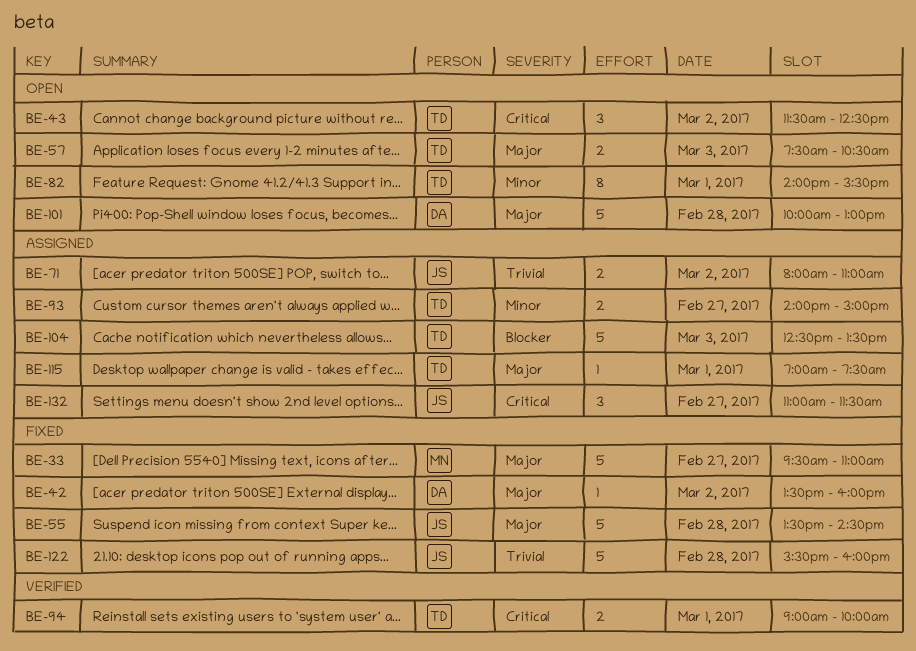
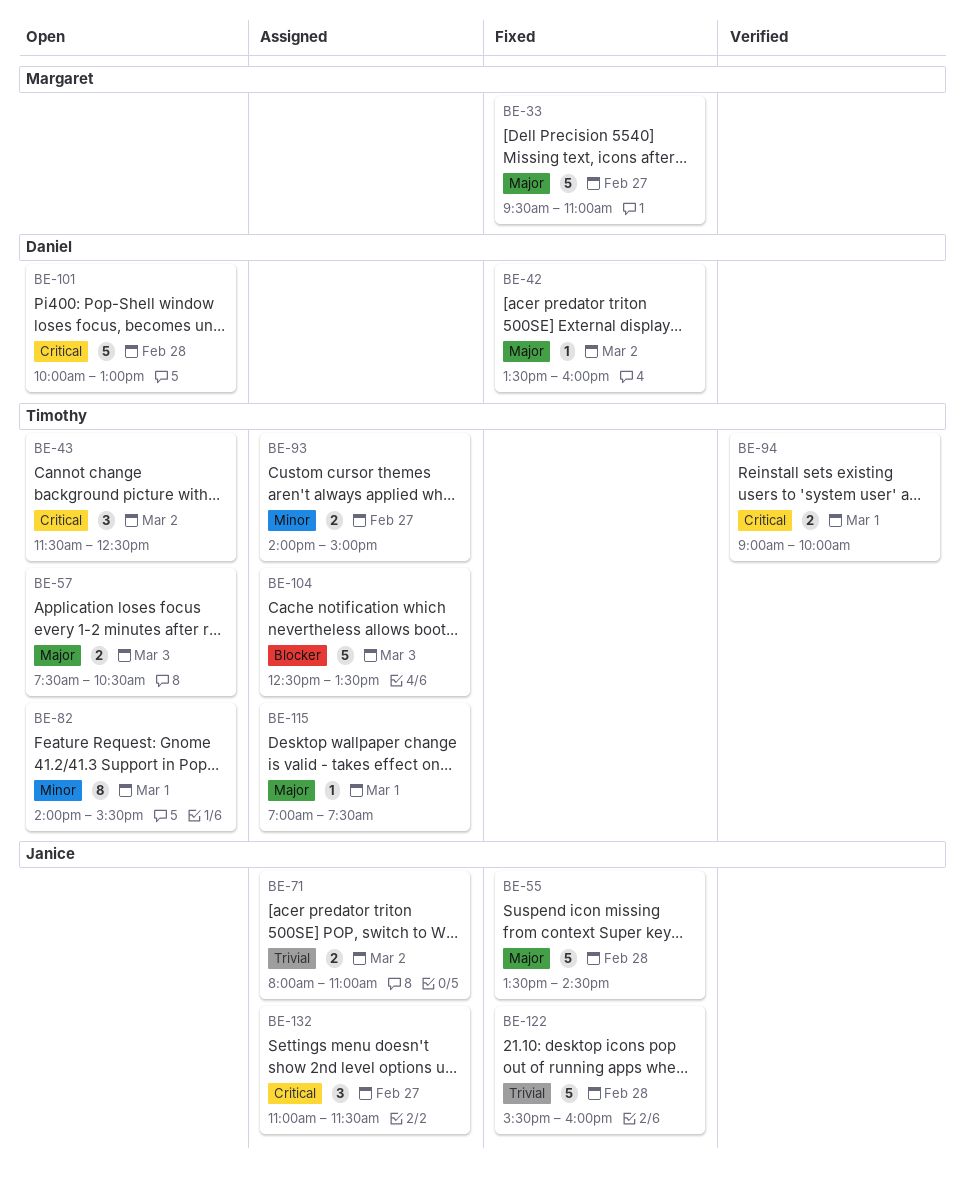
BE-101, priority: Major -> Critical

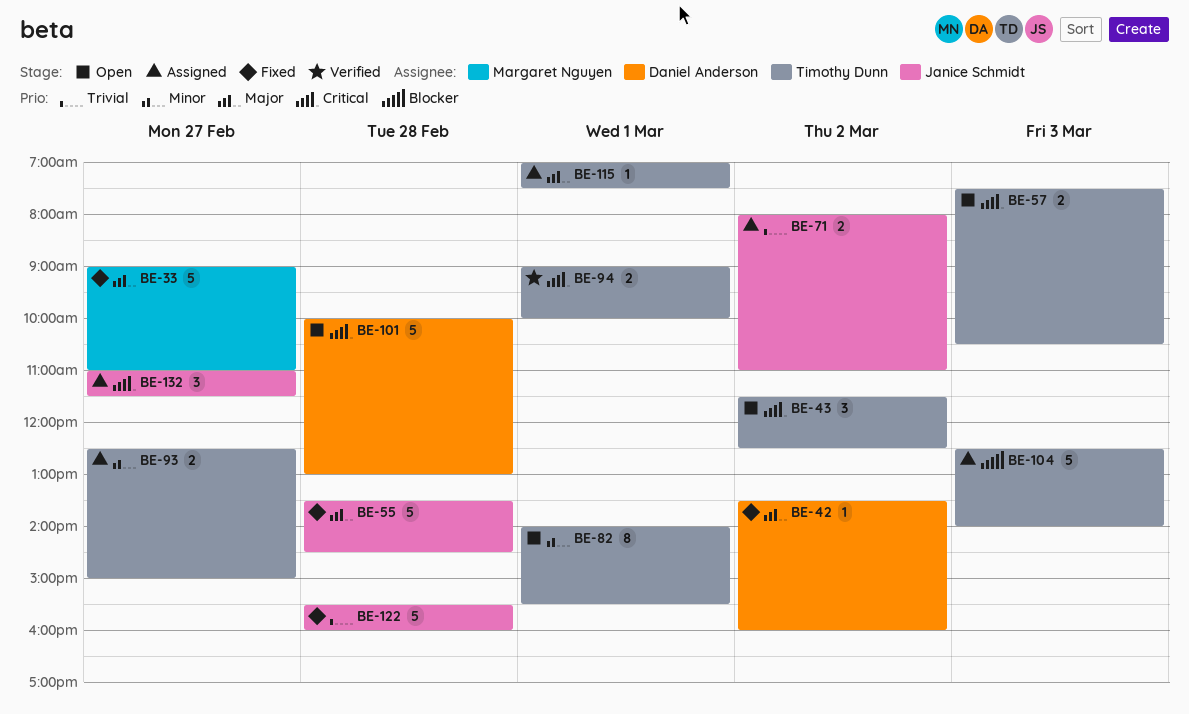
BE-33, begins: 09:30 -> 09:00
BE-57, priority: Major -> Critical
BE-93, begins: 14:00 -> 12:30
BE-104, ends: 13:30 -> 14:00

